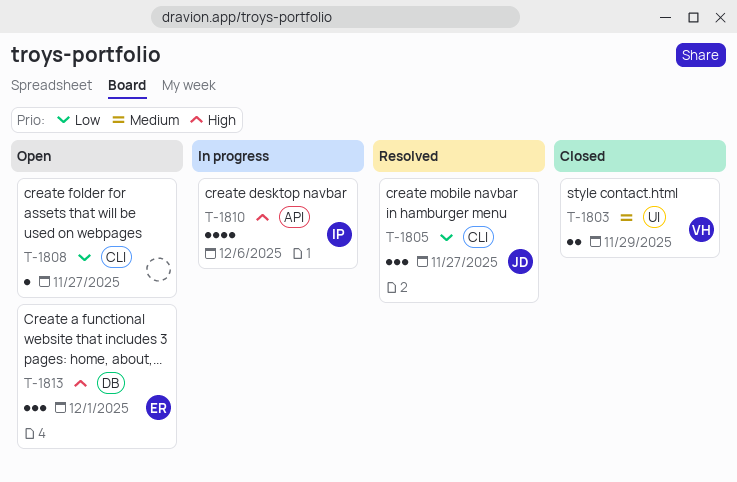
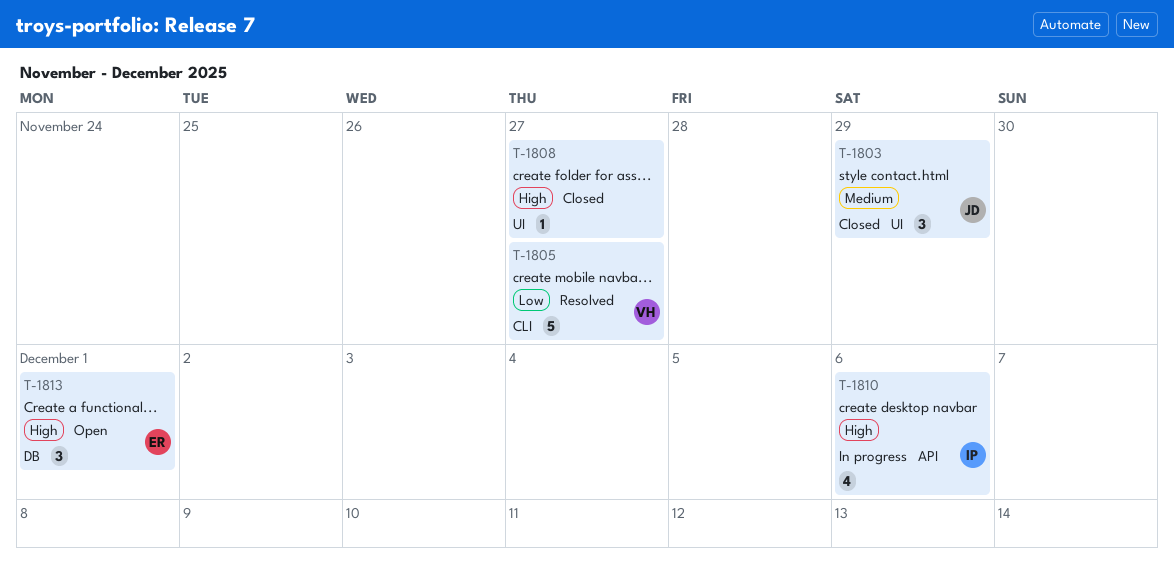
T-1803, owner: VH -> JD
T-1803, estimate: 2 -> 3
T-1805, owner: JD -> VH
T-1805, estimate: 3 -> 5
T-1808, status: Open -> Closed
T-1808, priority: Low -> High
T-1808, label: CLI -> UI

